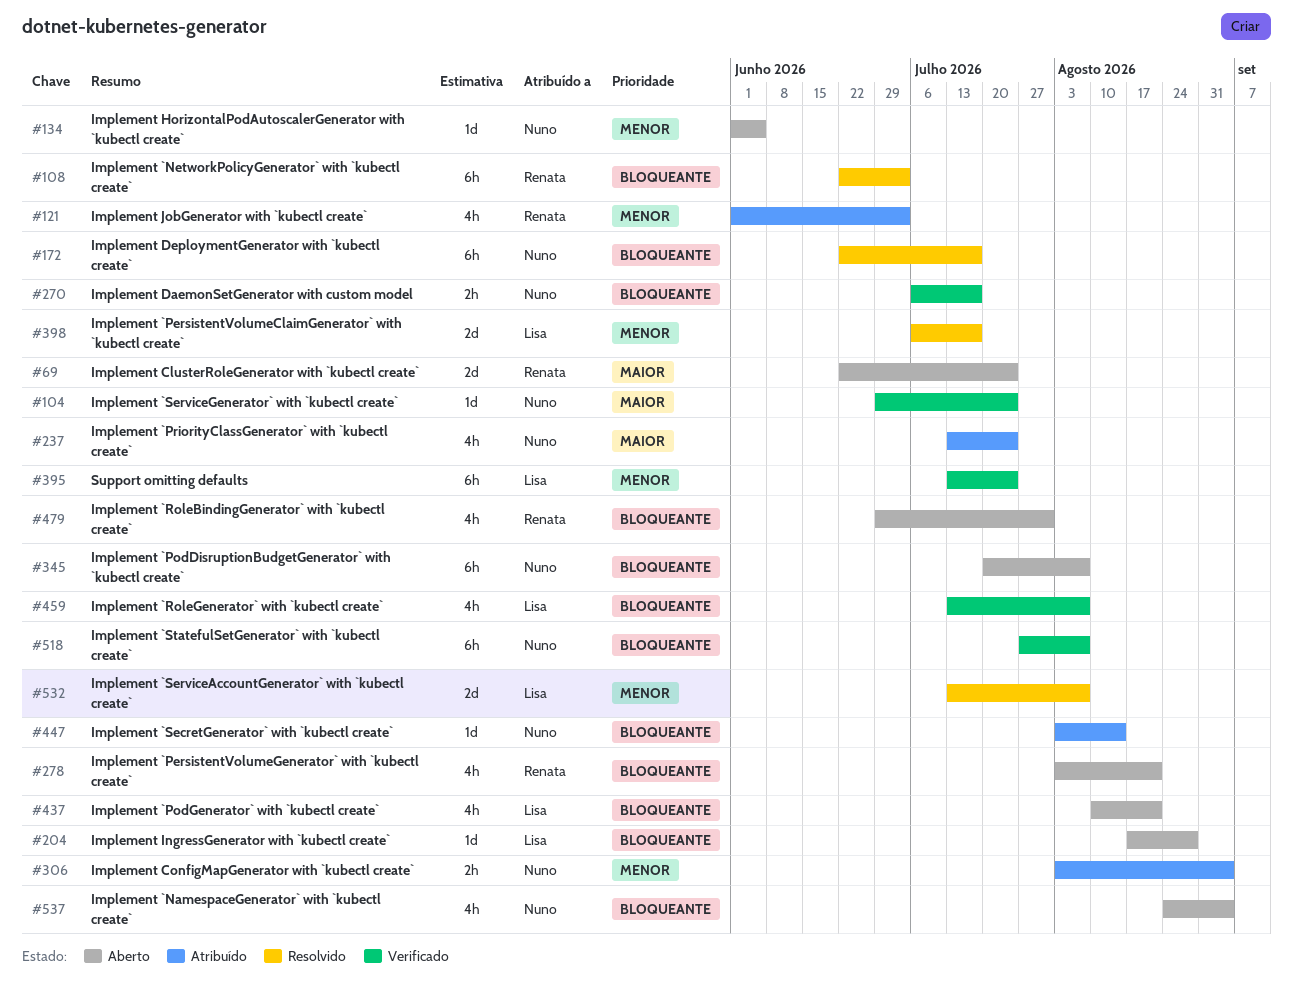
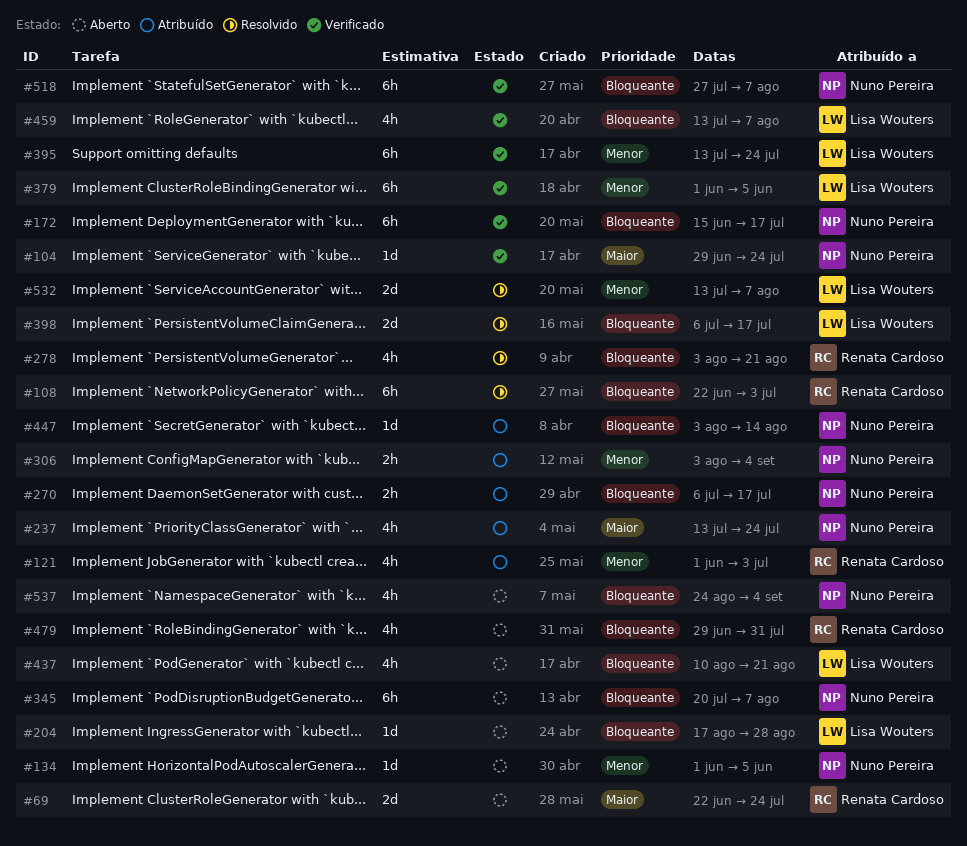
#172, status: Resolvido -> Verificado
#172, start: Jun 22 -> Jun 15
#270, status: Verificado -> Atribuído
#278, status: Aberto -> Resolvido
#379: none -> present
#398, priority: Menor -> Bloqueante

